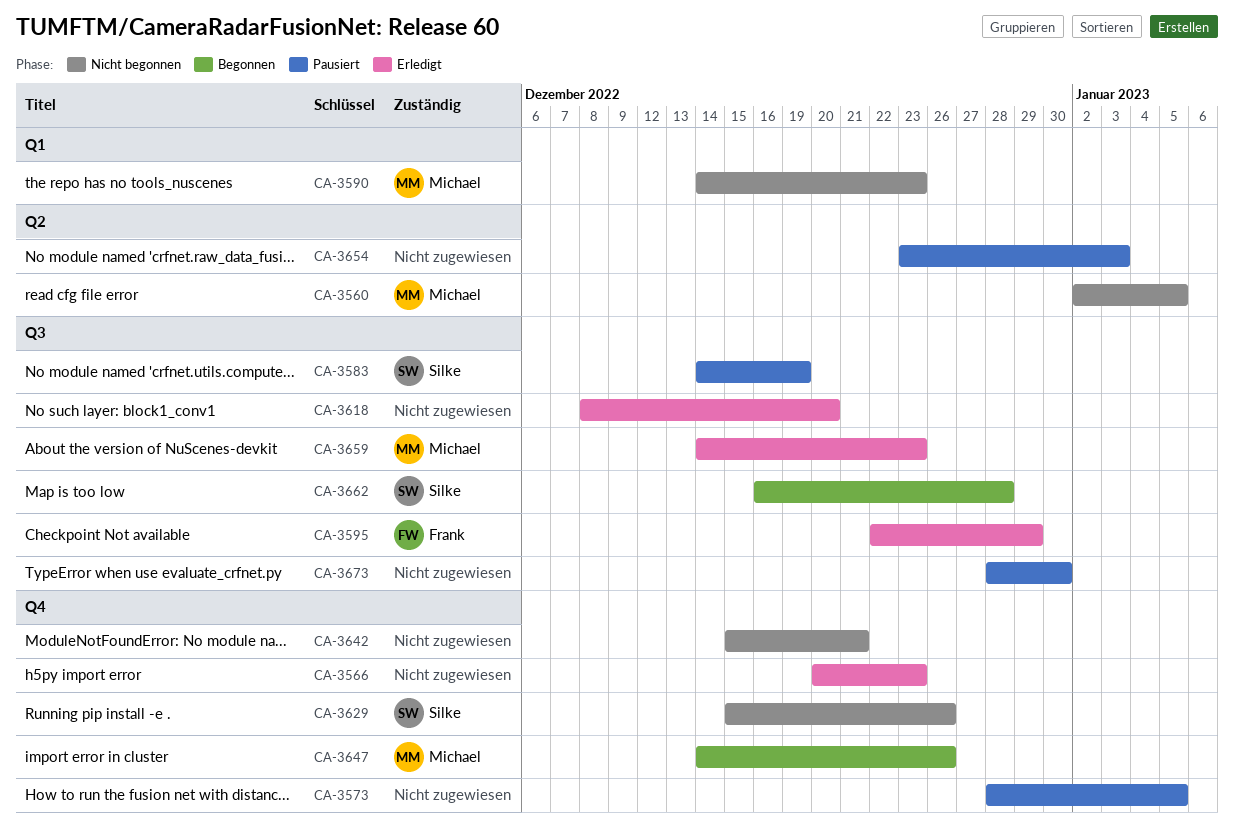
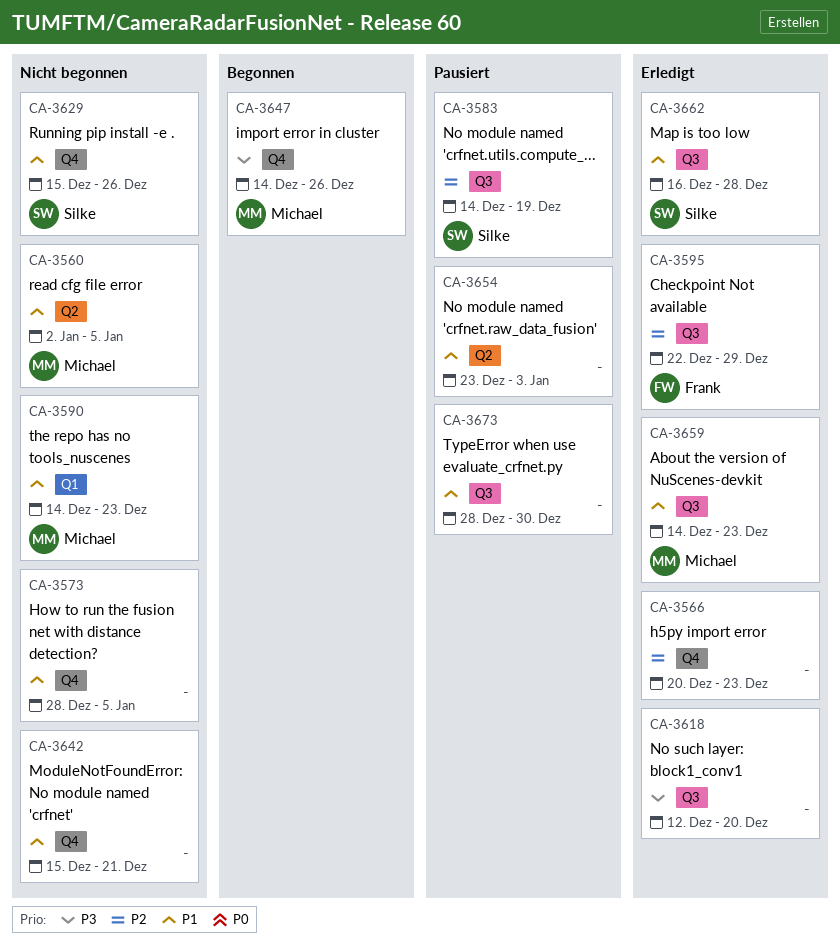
CA-3573, status: Pausiert -> Nicht begonnen
CA-3618, start: Dec 8 -> Dec 12
CA-3662, status: Begonnen -> Erledigt

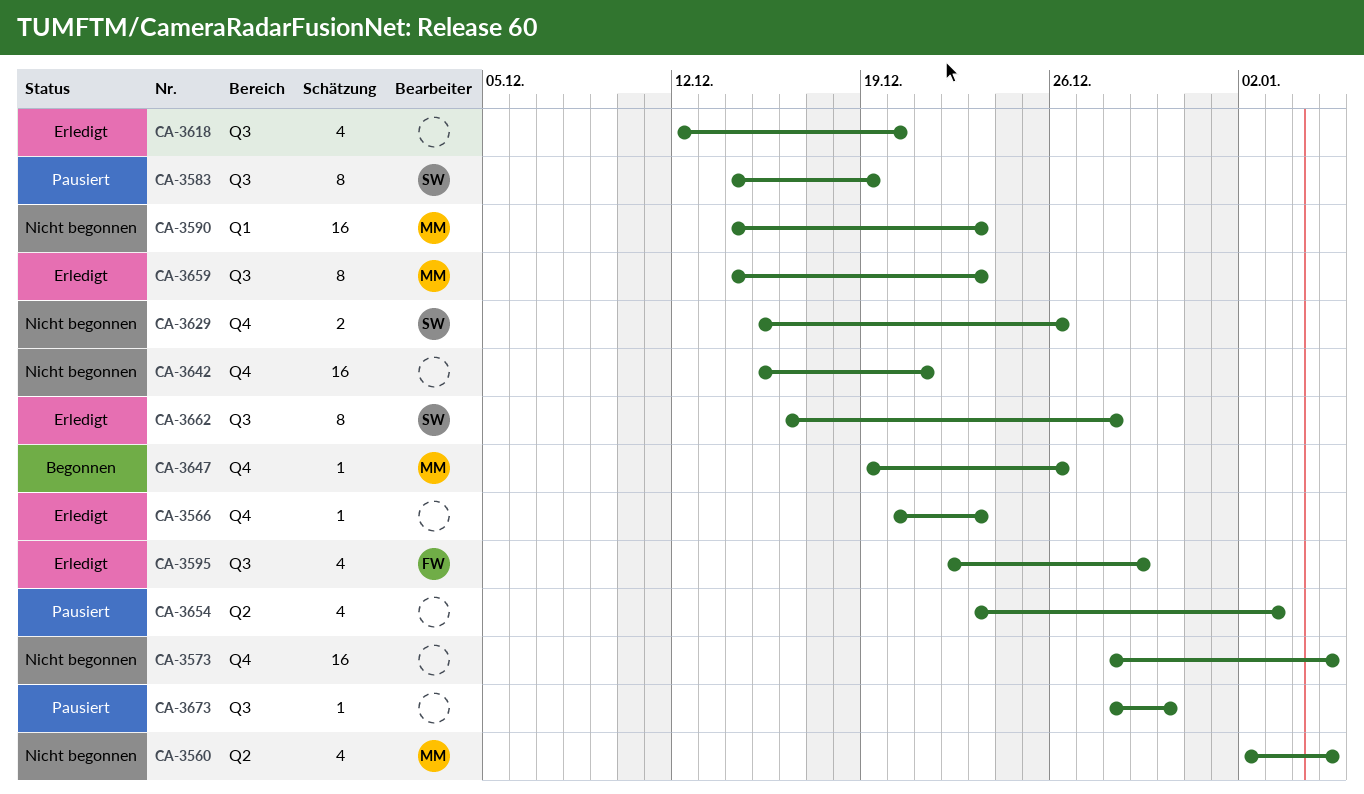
CA-3647, start: Dec 14 -> Dec 19

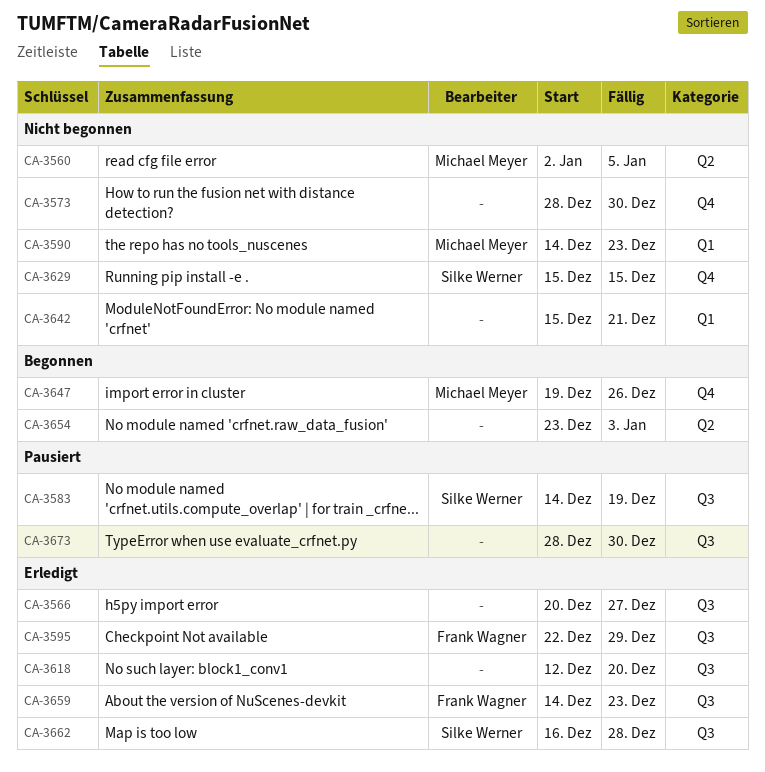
CA-3566, label: Q4 -> Q3
CA-3566, due: Dec 23 -> Dec 27
CA-3573, due: Jan 5 -> Dec 30
CA-3629, due: Dec 26 -> Dec 15
CA-3642, label: Q4 -> Q1
CA-3654, status: Pausiert -> Begonnen
CA-3659, owner: Michael Meyer -> Frank Wagner

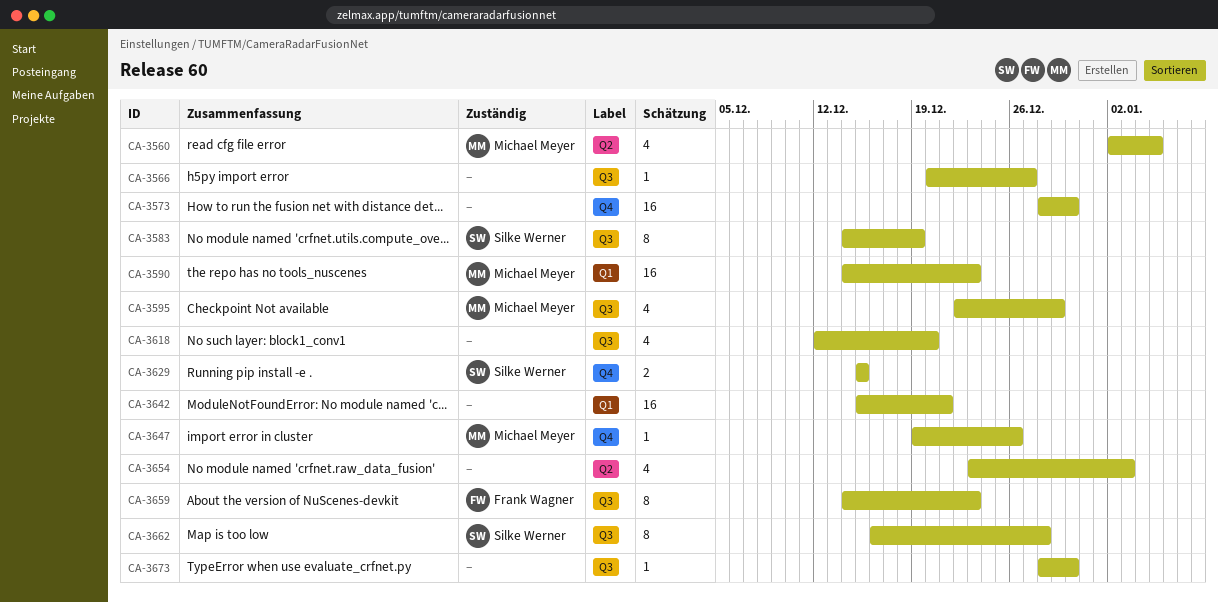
CA-3595, owner: Frank Wagner -> Michael Meyer

